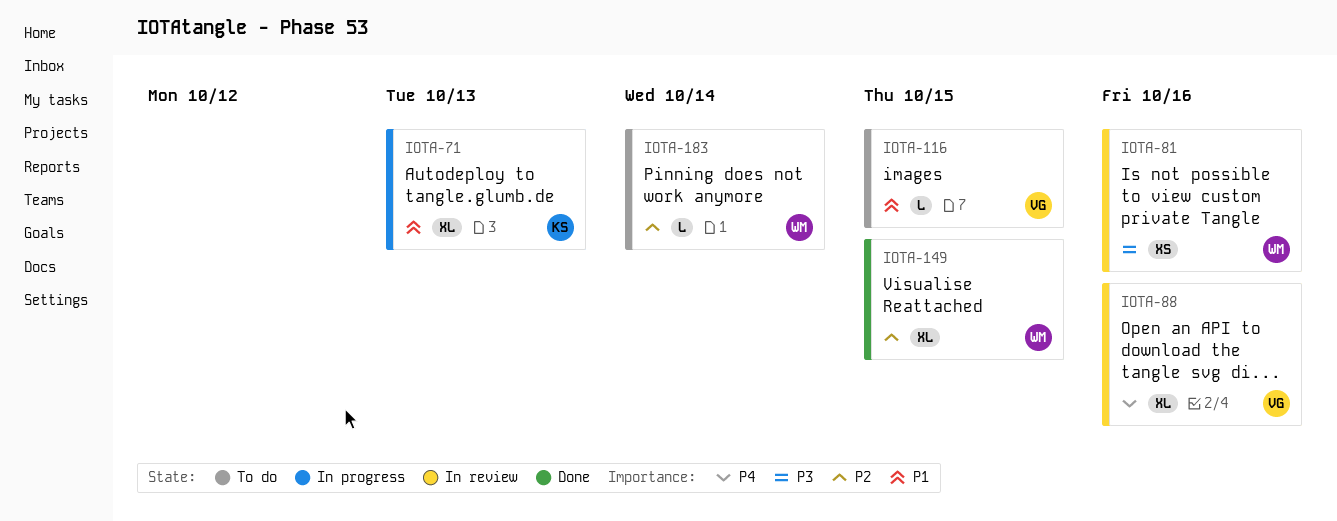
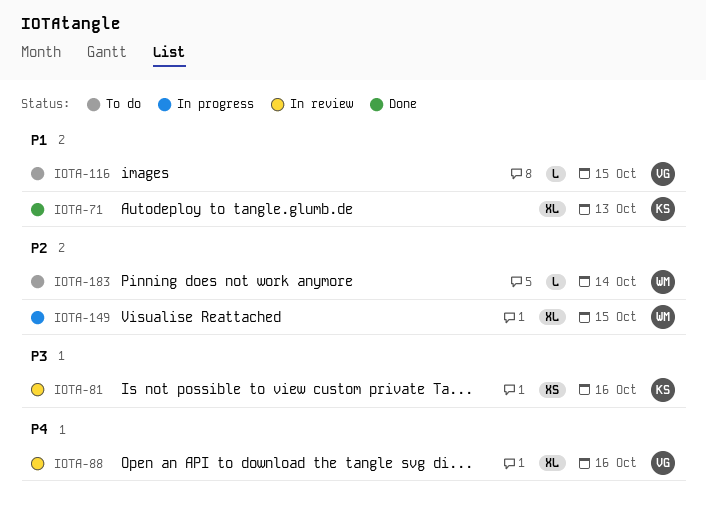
IOTA-71, status: In progress -> Done
IOTA-81, owner: WM -> KS
IOTA-149, status: Done -> In progress

